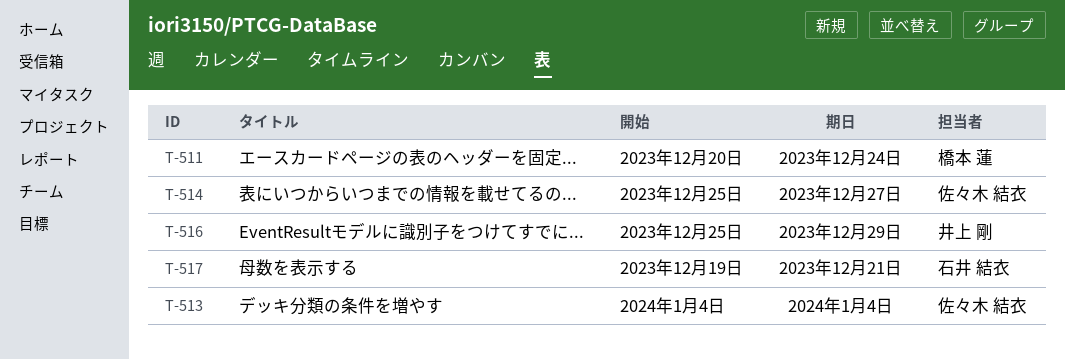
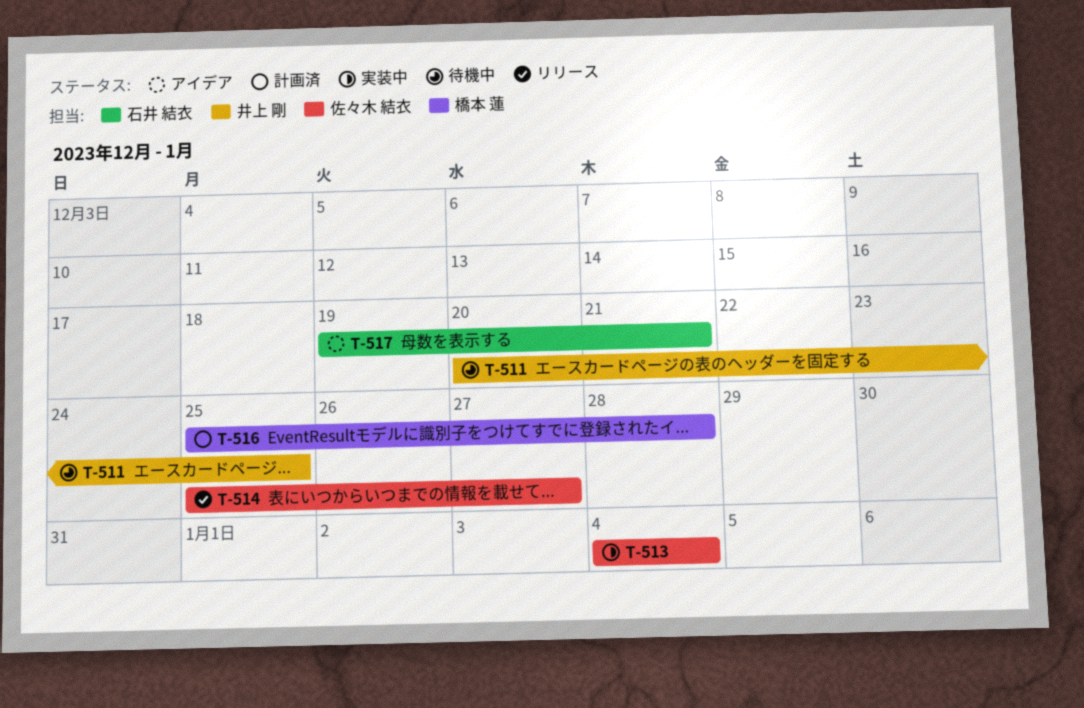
T-511, owner: 橋本 蓮 -> 井上 剛
T-511, due: Dec 24 -> Dec 25
T-516, owner: 井上 剛 -> 橋本 蓮
T-516, due: Dec 29 -> Dec 28

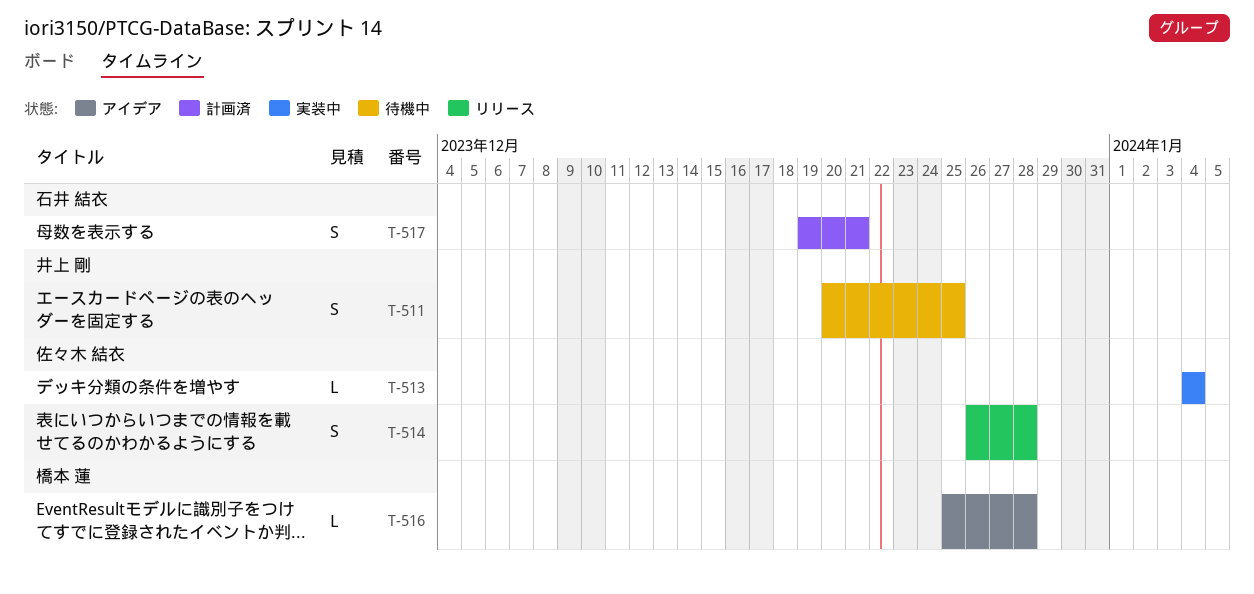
T-514, start: Dec 25 -> Dec 26
T-514, due: Dec 27 -> Dec 28
T-516, status: 計画済 -> アイデア
T-517, status: アイデア -> 計画済

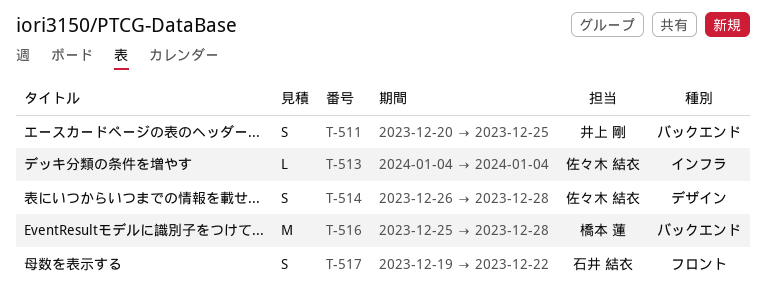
T-516, estimate: L -> M
T-517, due: Dec 21 -> Dec 22

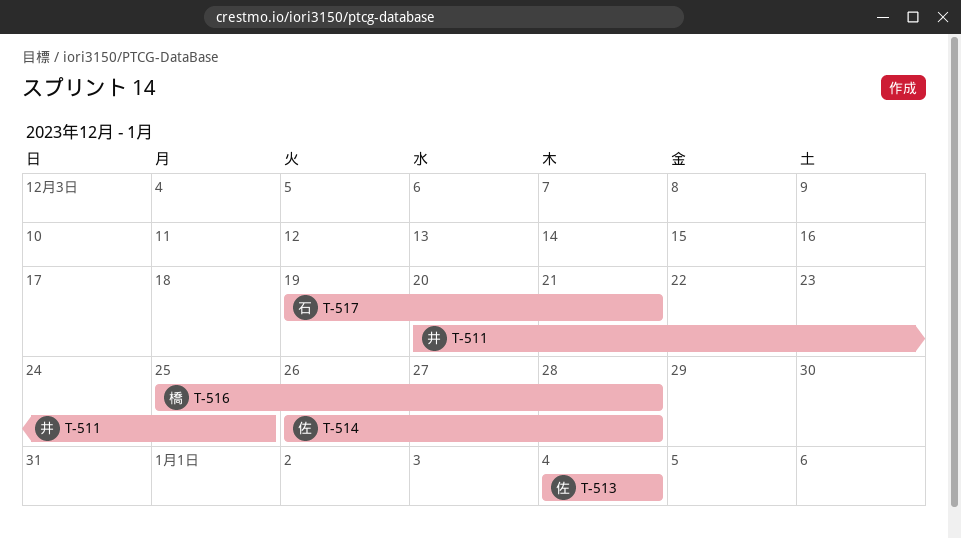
T-517, due: Dec 22 -> Dec 21

